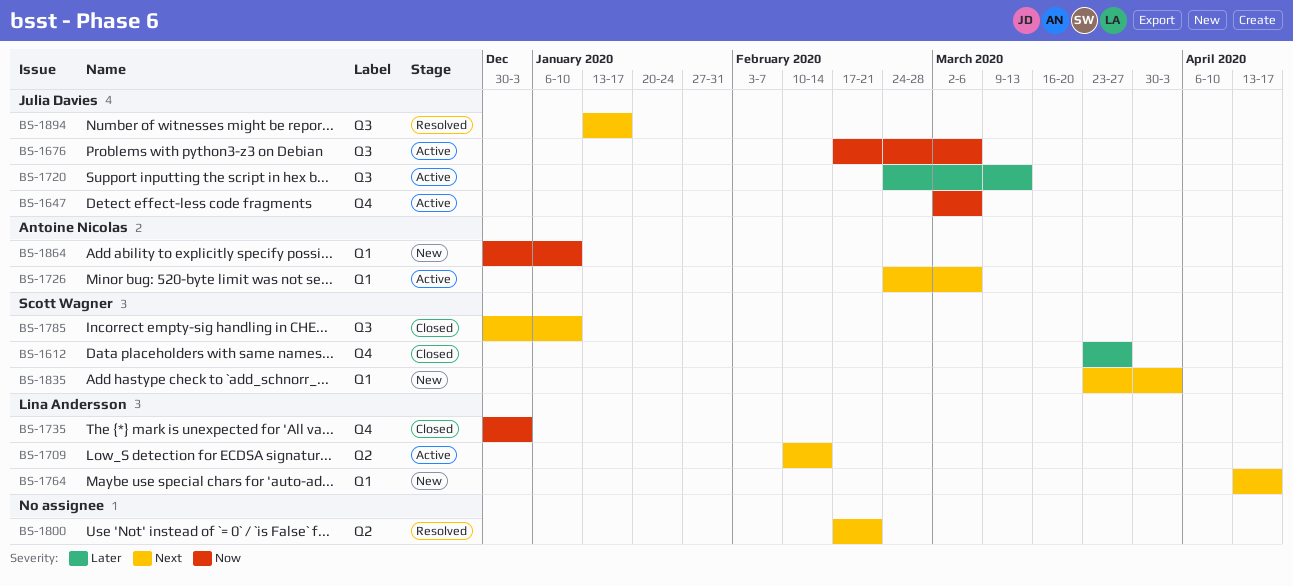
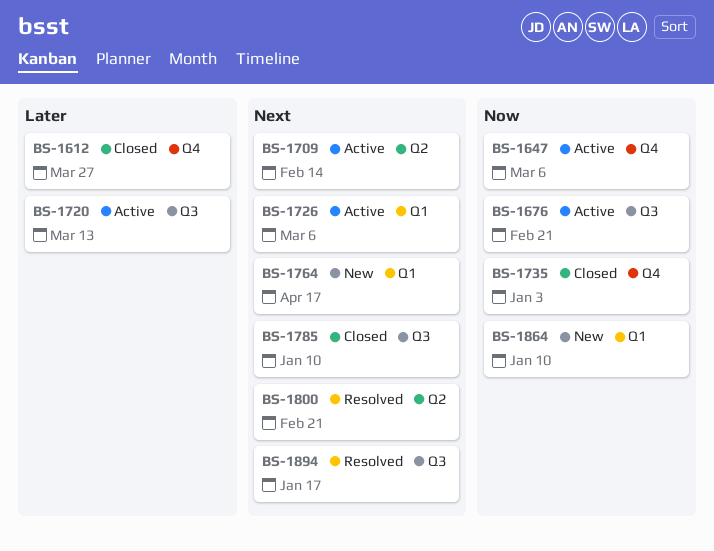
BS-1676, due: Mar 6 -> Feb 21
BS-1835: present -> none

